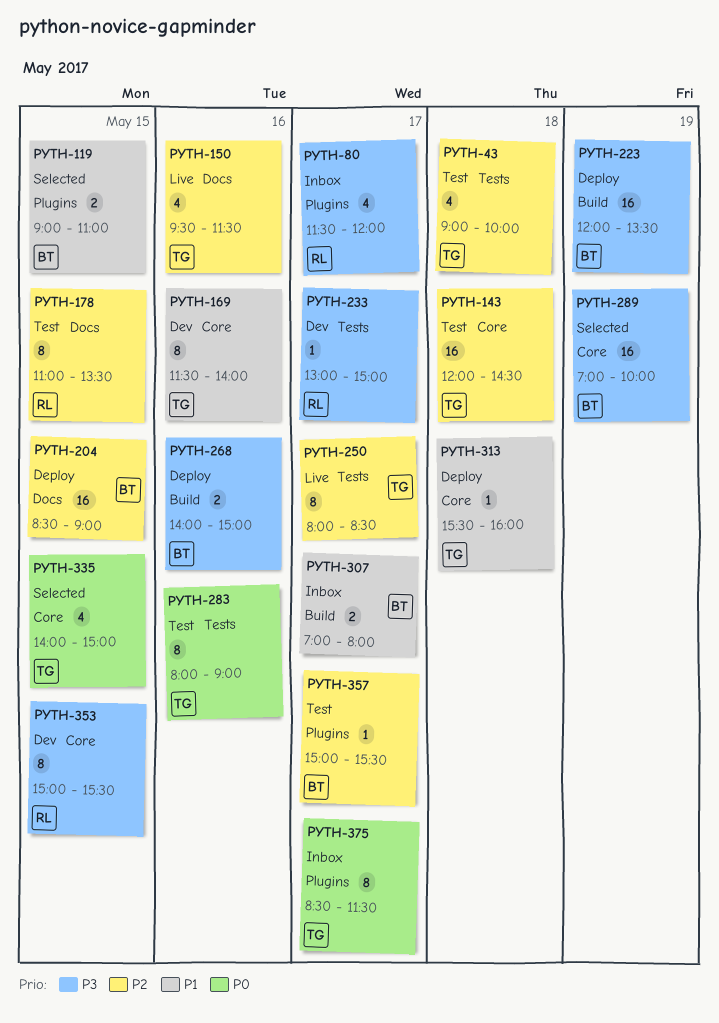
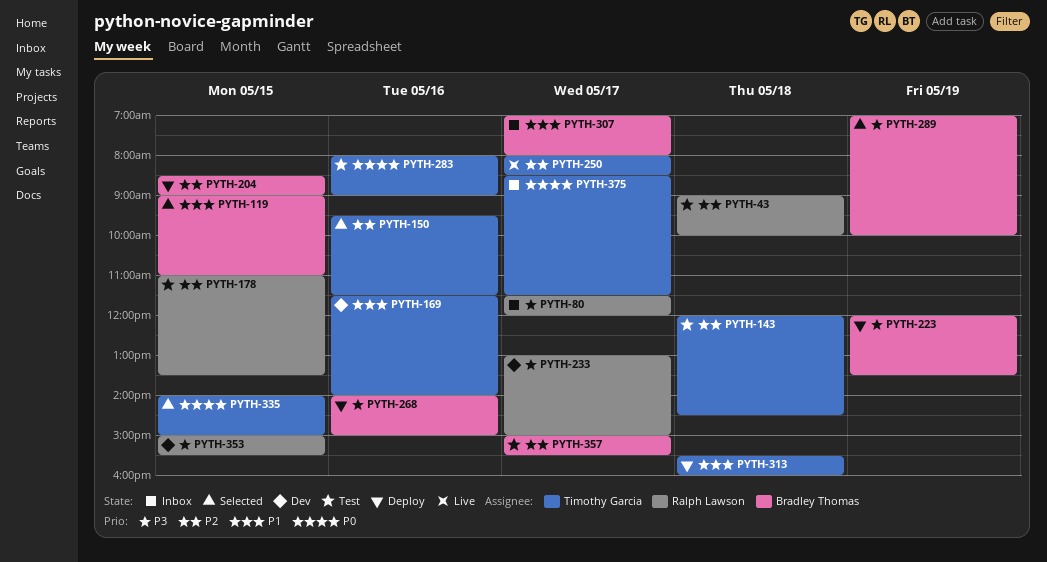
PYTH-43, owner: Timothy Garcia -> Ralph Lawson
PYTH-150, status: Live -> Selected

